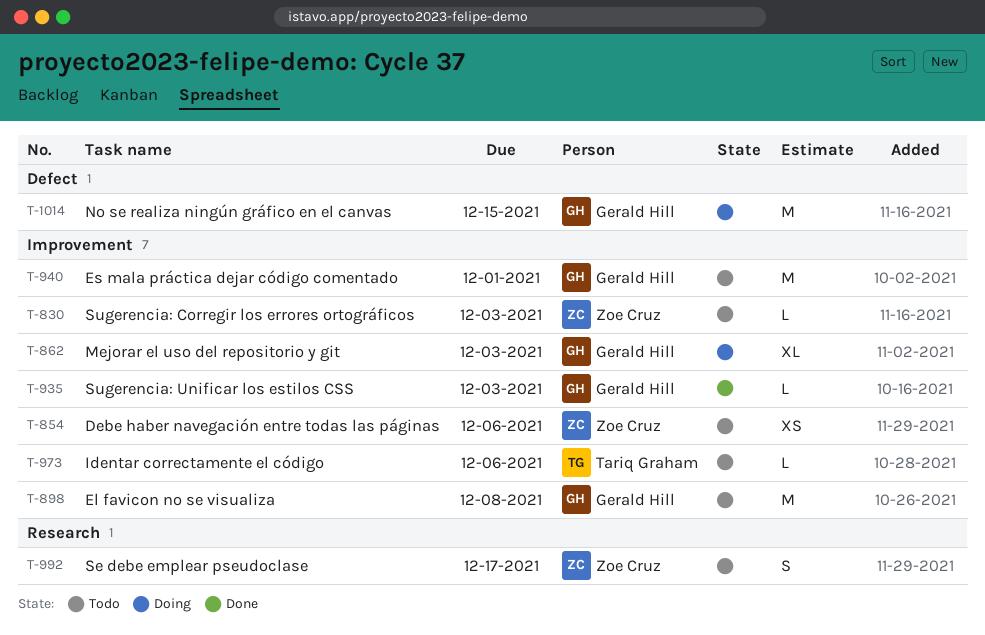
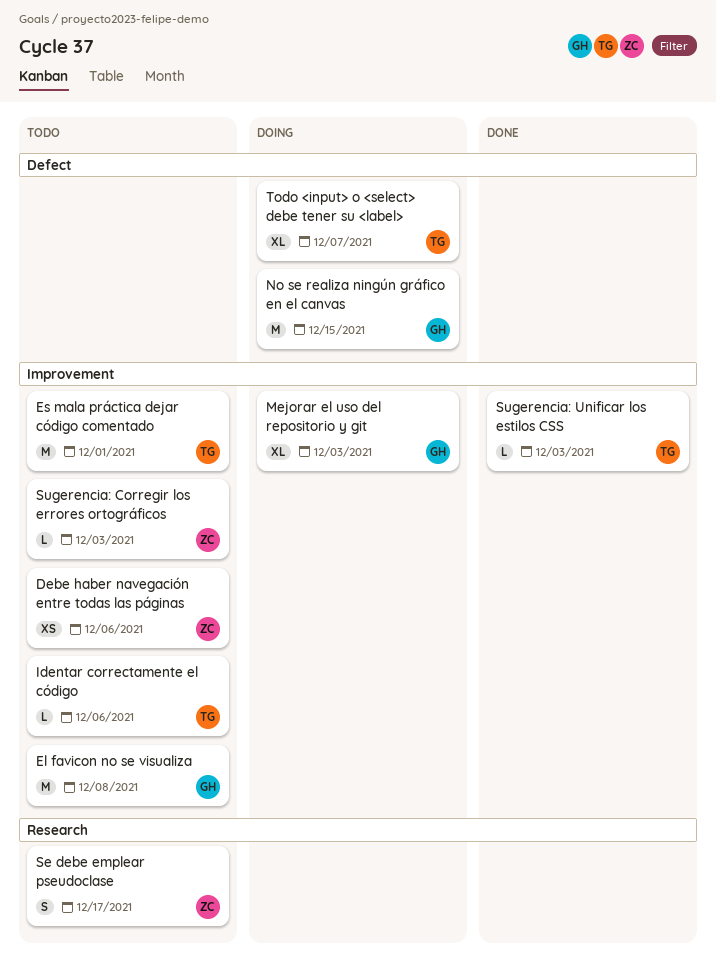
Es mala práctica dejar código comentado, owner: Gerald Hill -> Tariq Graham
Sugerencia: Unificar los estilos CSS, owner: Gerald Hill -> Tariq Graham
Todo <input> o <select> debe tener su <label>: none -> present

